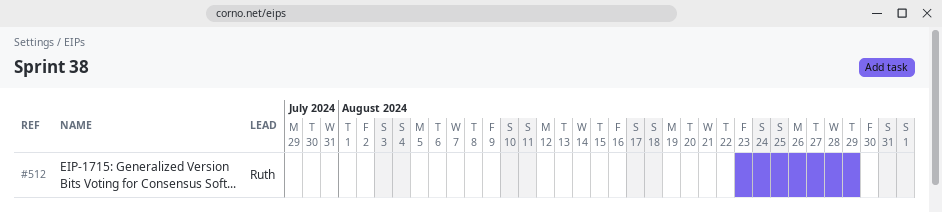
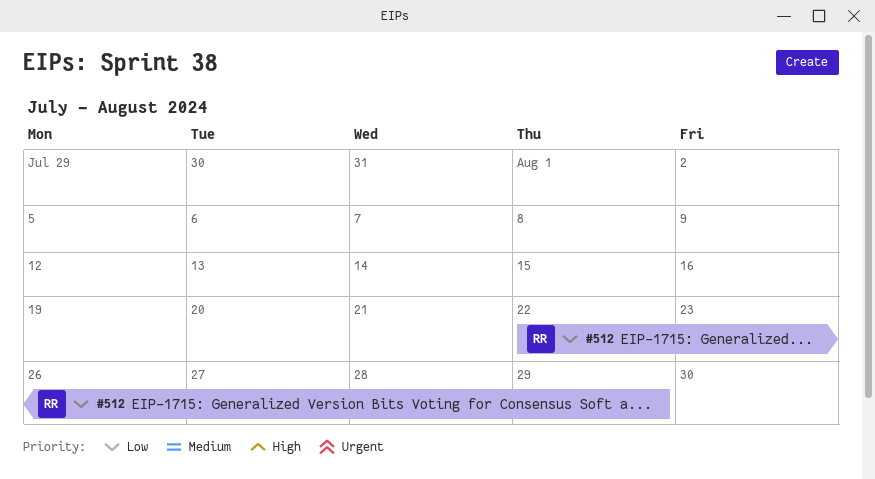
#512, start: Aug 23 -> Aug 22

